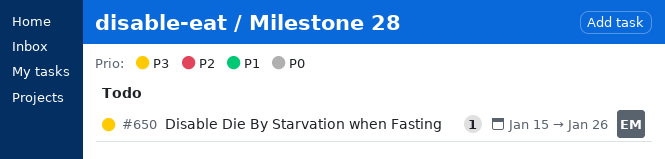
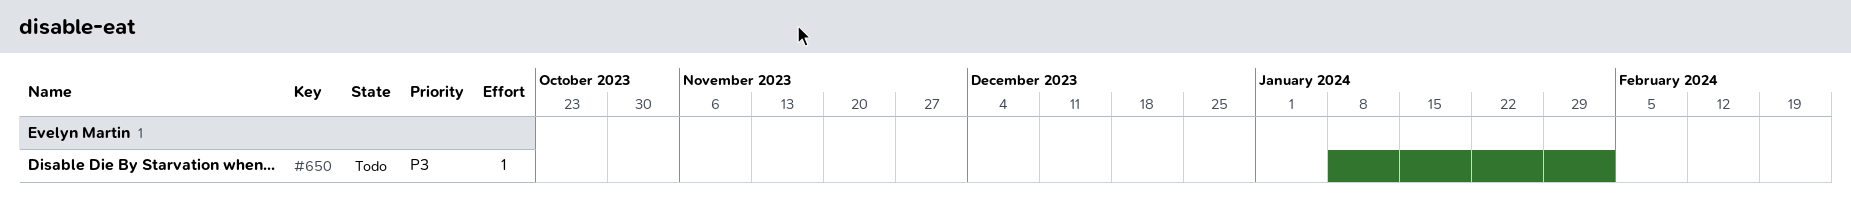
#650, start: Jan 15 -> Jan 8
#650, due: Jan 26 -> Feb 2

